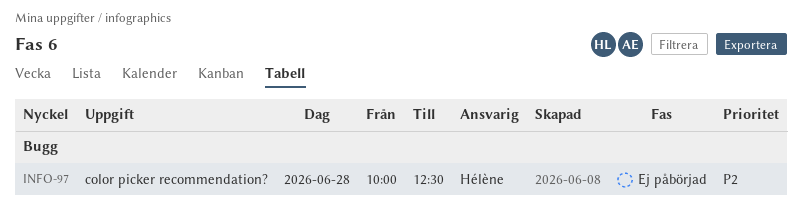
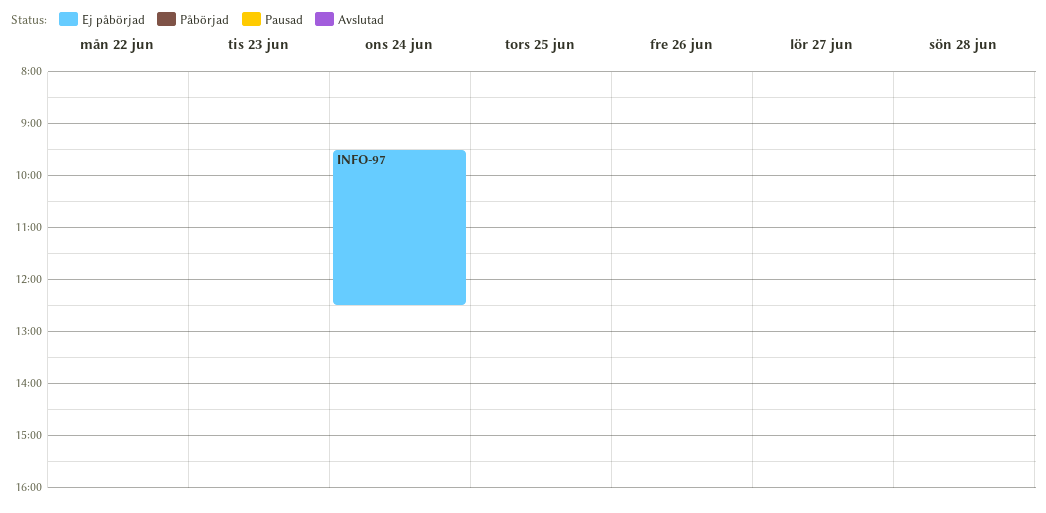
INFO-97, day: Jun 28 -> Jun 24
INFO-97, begins: 10:00 -> 09:30

